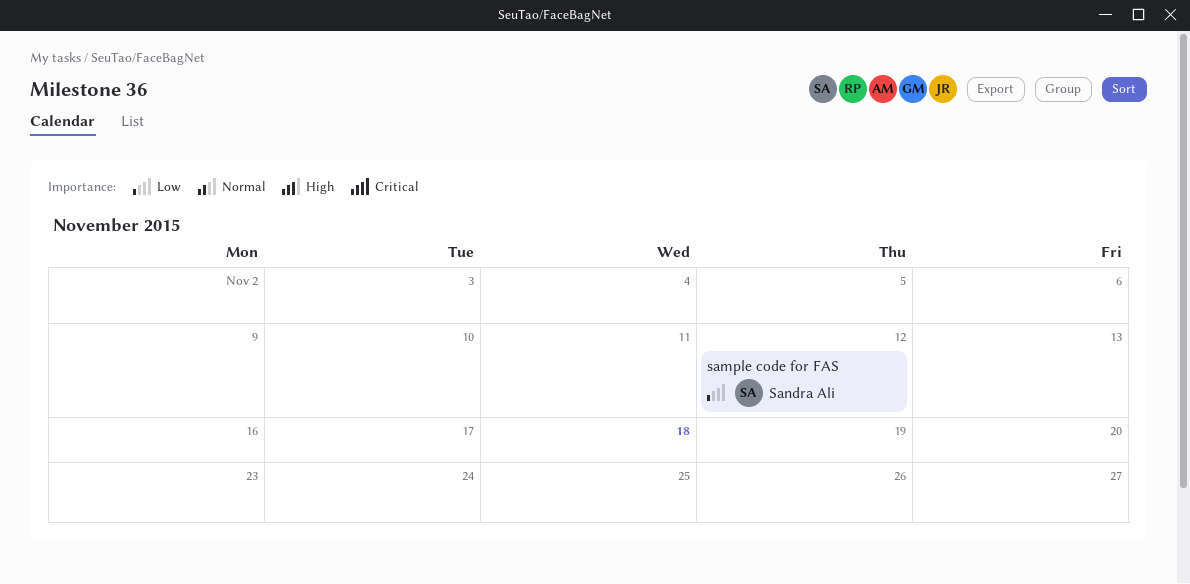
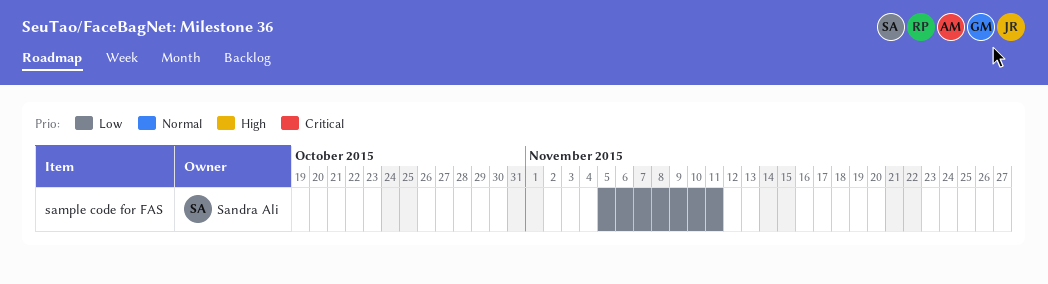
sample code for FAS, due: Nov 12 -> Nov 11

